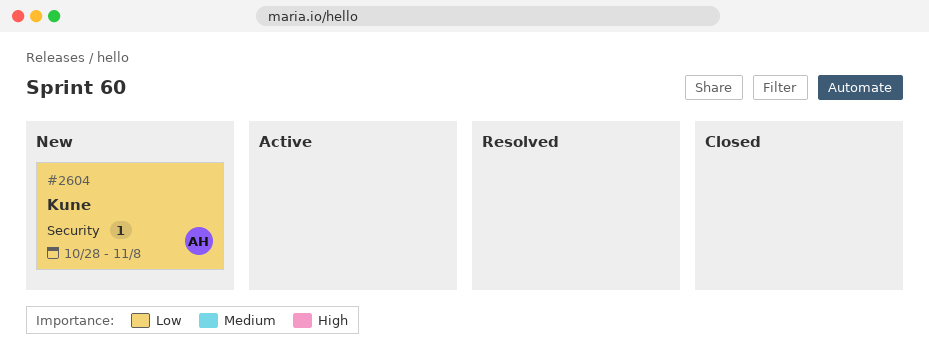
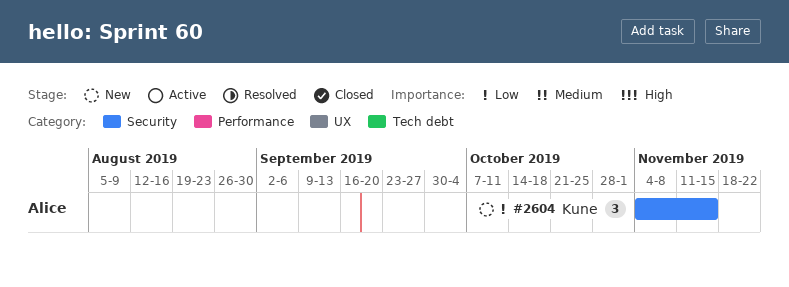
#2604, estimate: 1 -> 3
#2604, start: Oct 28 -> Nov 4
#2604, due: Nov 8 -> Nov 15

